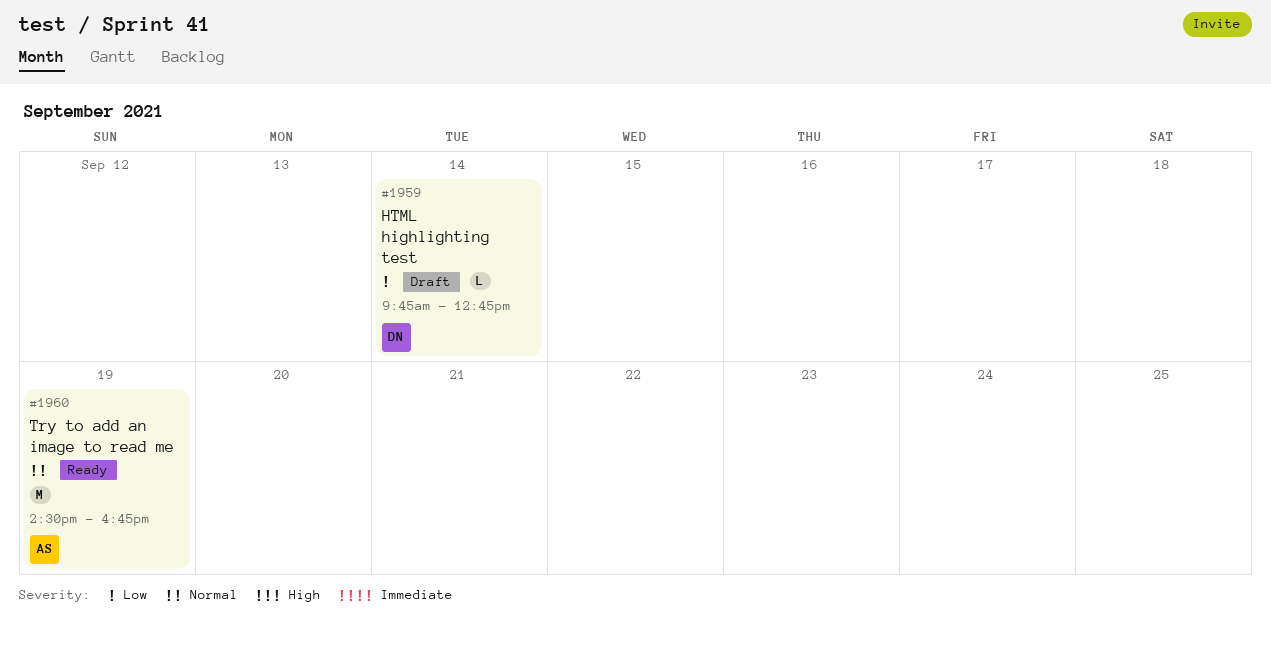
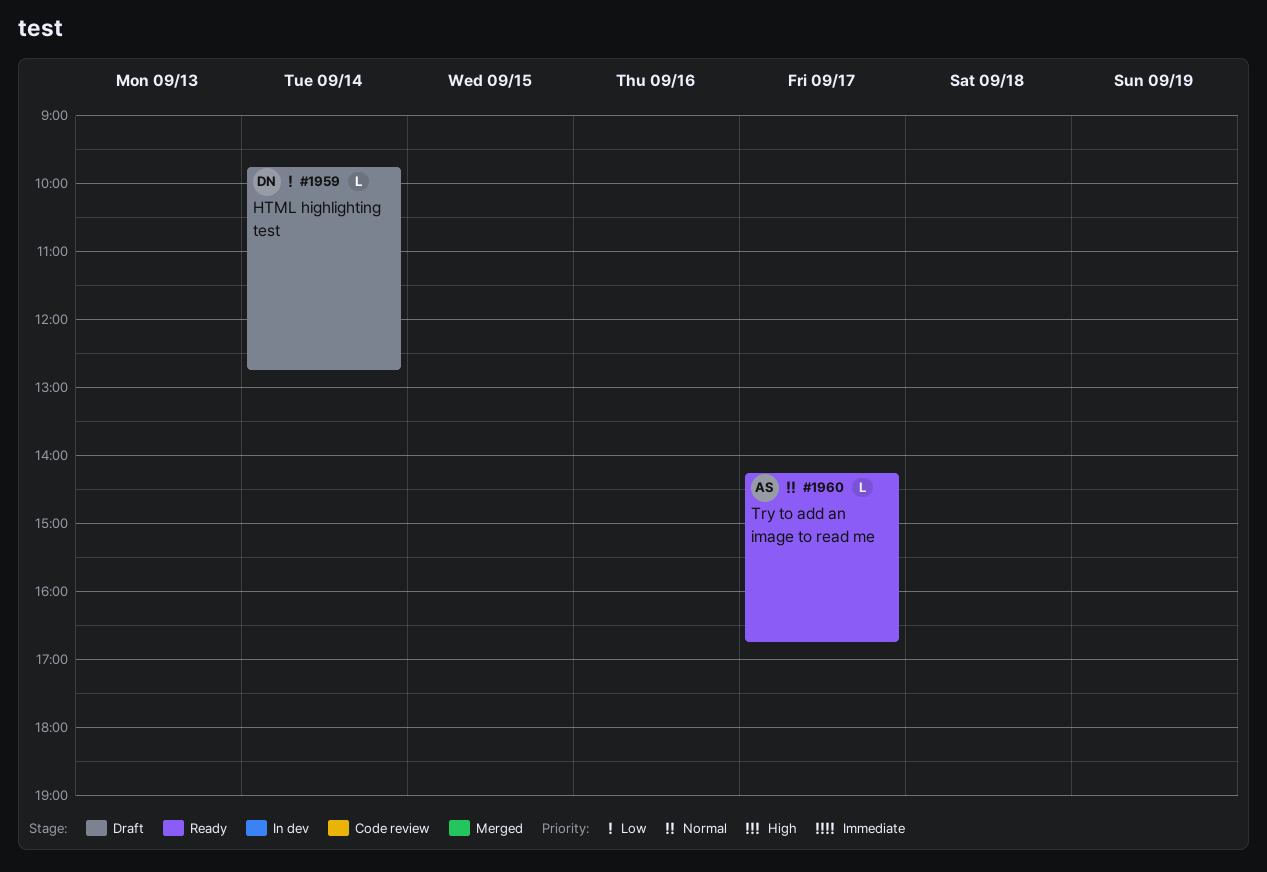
#1960, estimate: M -> L
#1960, day: Sep 19 -> Sep 17
#1960, begins: 14:30 -> 14:15

